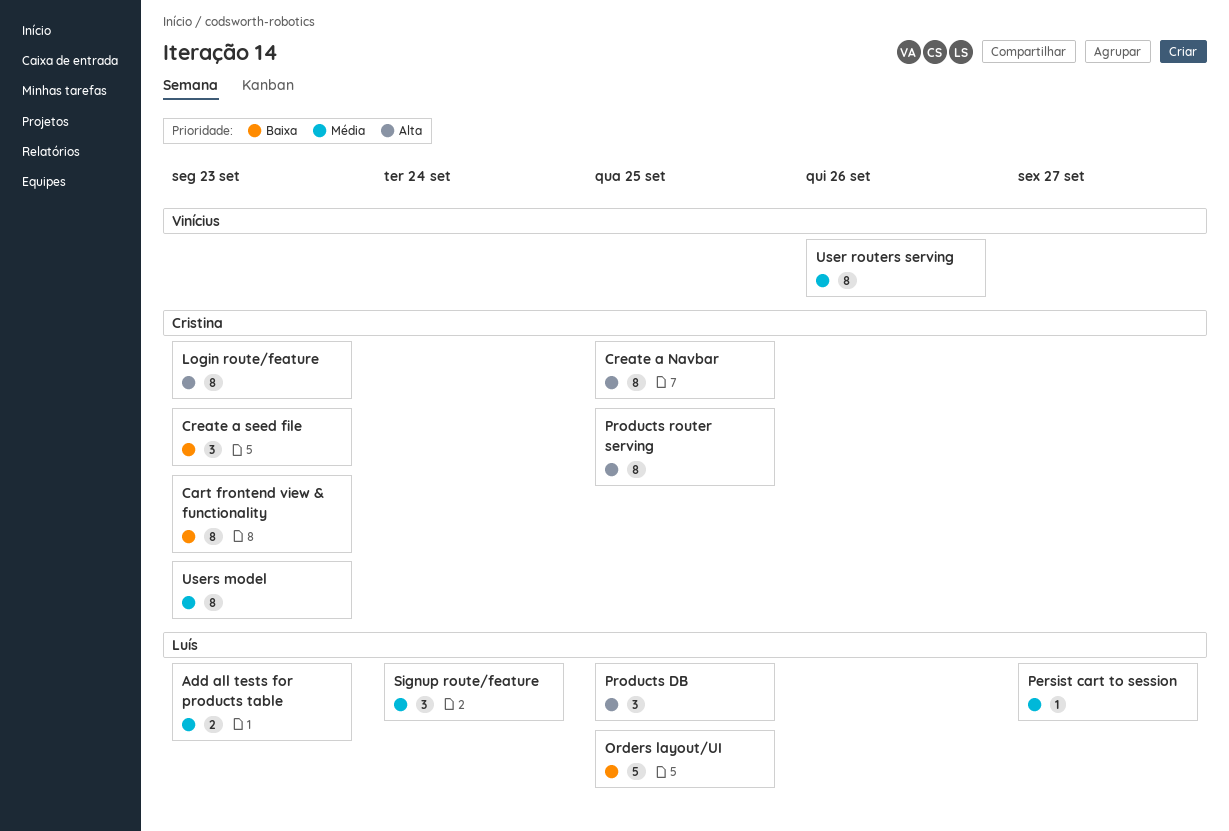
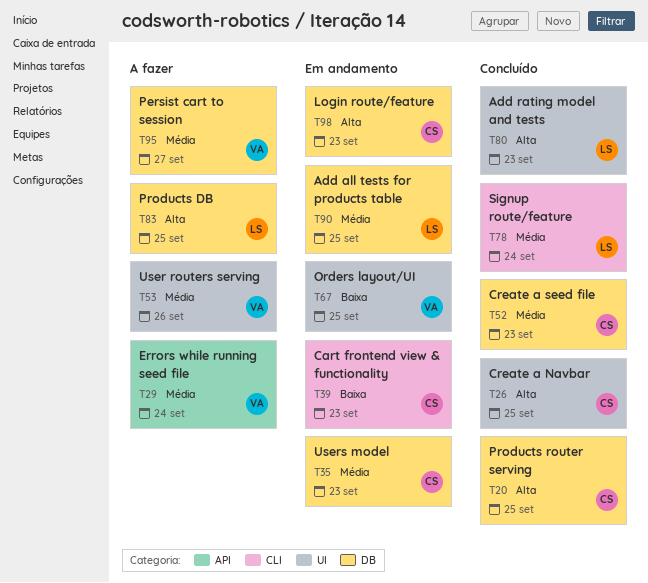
Add all tests for products table, due: Sep 23 -> Sep 25
Add rating model and tests: none -> present
Create a seed file, priority: Baixa -> Média
Errors while running seed file: none -> present
Orders layout/UI, owner: Luís -> Vinícius
Persist cart to session, owner: Luís -> Vinícius

